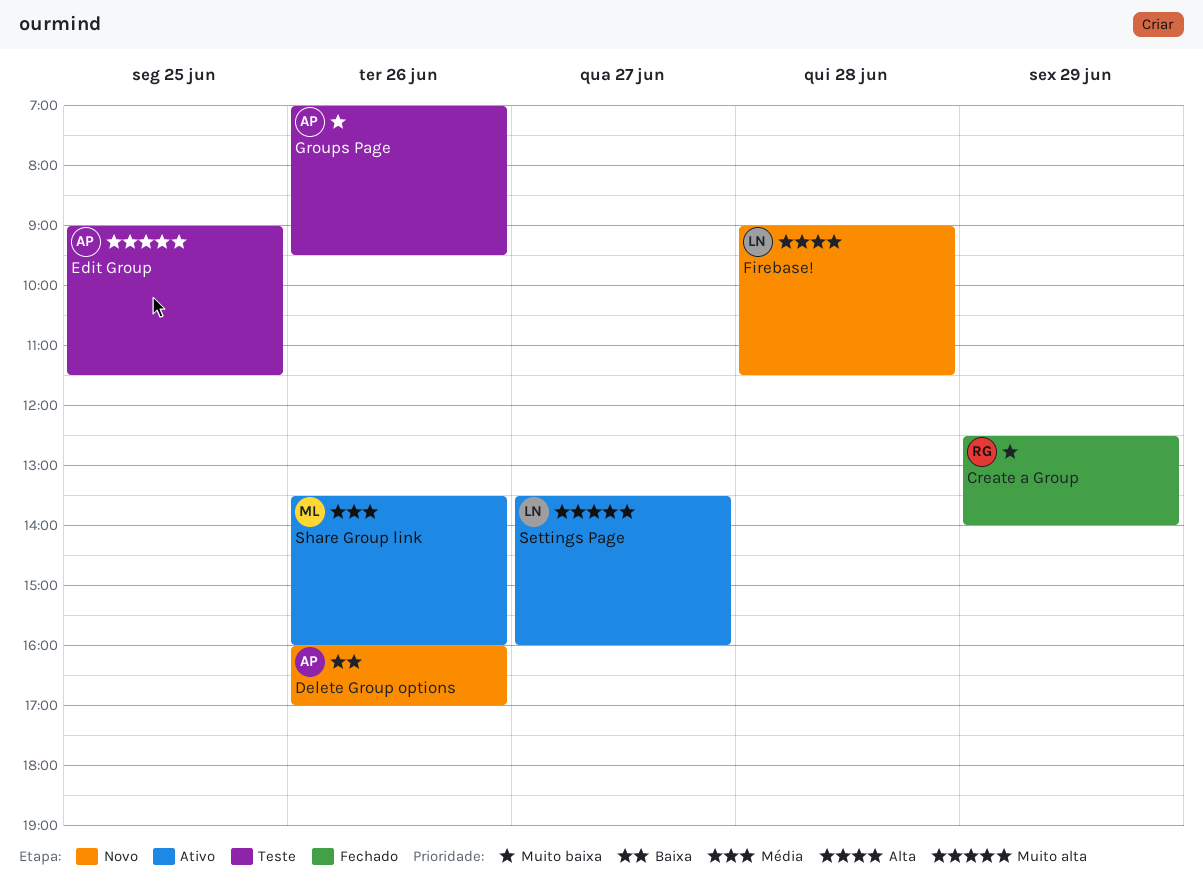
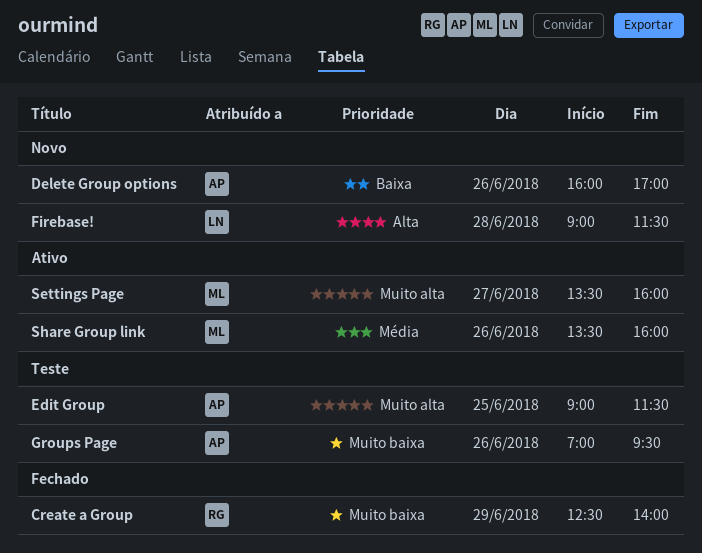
Settings Page, owner: LN -> ML

